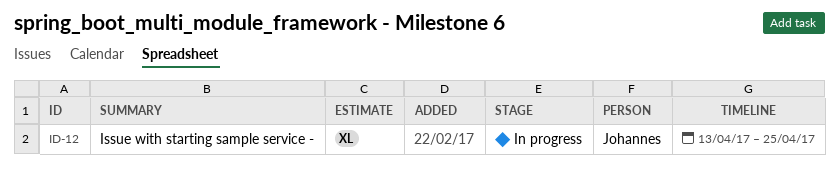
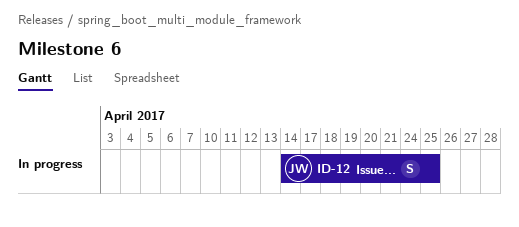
ID-12, estimate: XL -> S
ID-12, start: Apr 13 -> Apr 14

